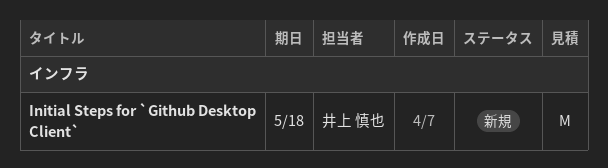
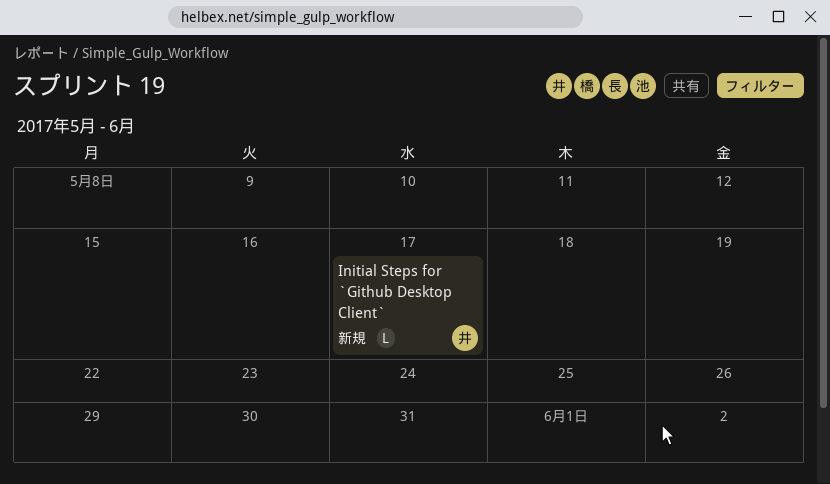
Initial Steps for `Github Desktop Client`, estimate: M -> L
Initial Steps for `Github Desktop Client`, due: May 18 -> May 17

